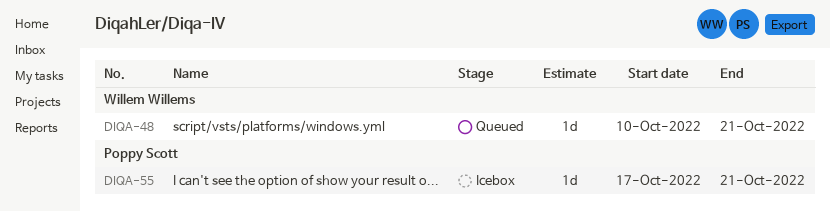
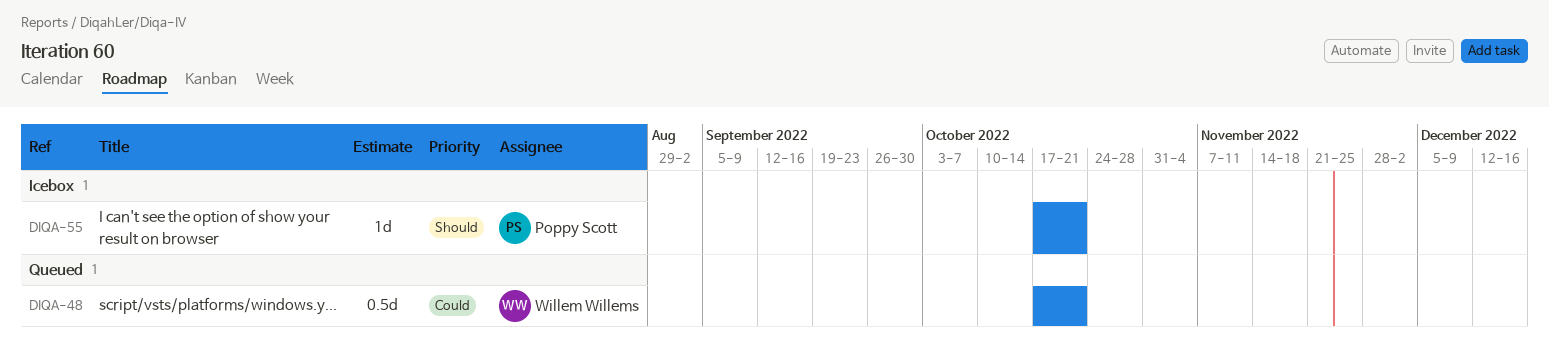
DIQA-48, estimate: 1d -> 0.5d
DIQA-48, start: Oct 10 -> Oct 17

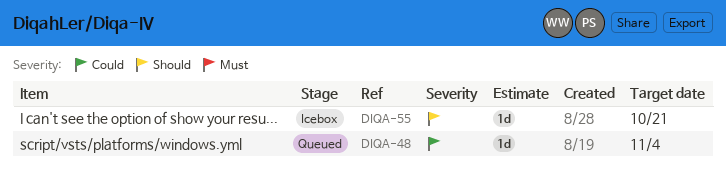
DIQA-48, estimate: 0.5d -> 1d
DIQA-48, due: Oct 21 -> Nov 4

